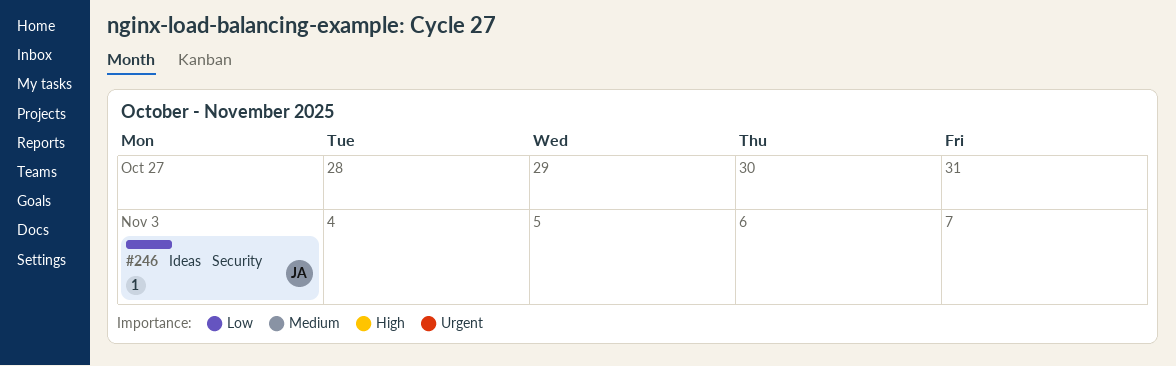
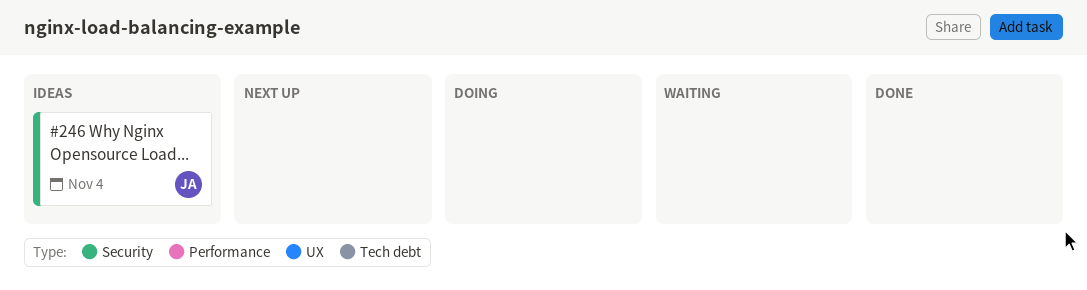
#246, due: Nov 3 -> Nov 4

